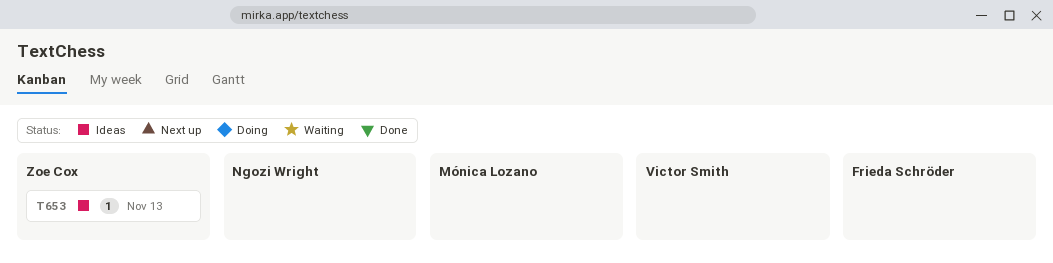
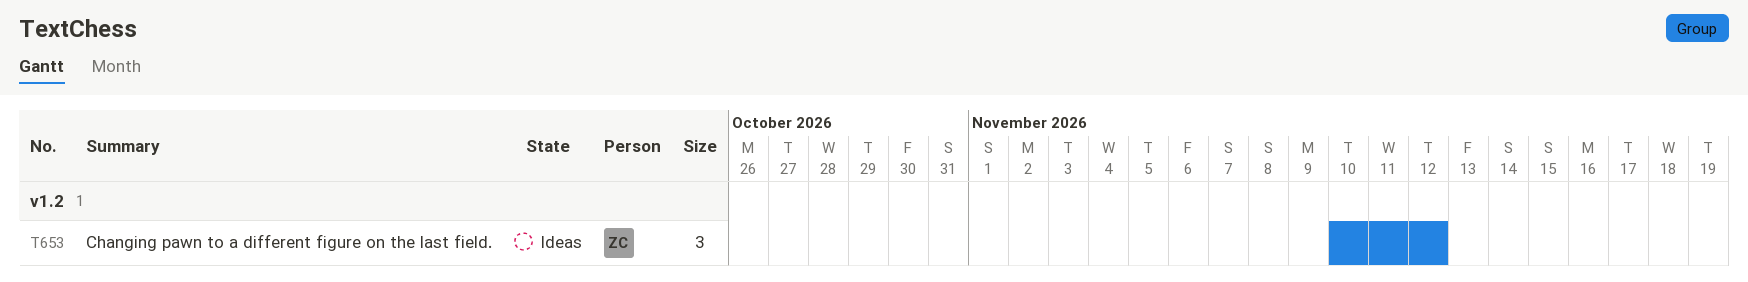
T653, estimate: 1 -> 3
T653, due: Nov 13 -> Nov 12

